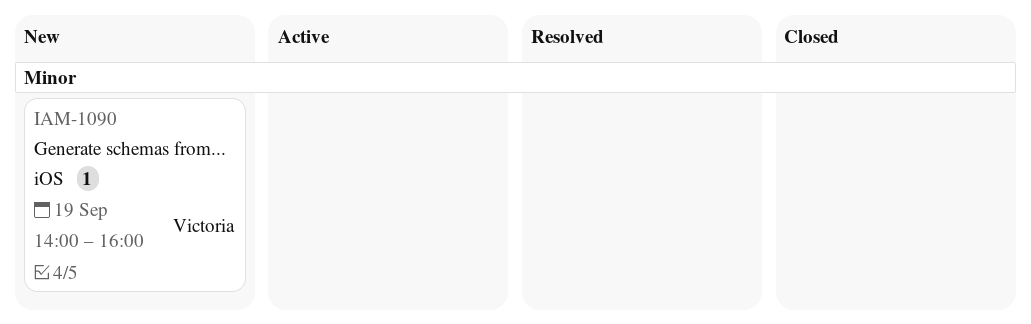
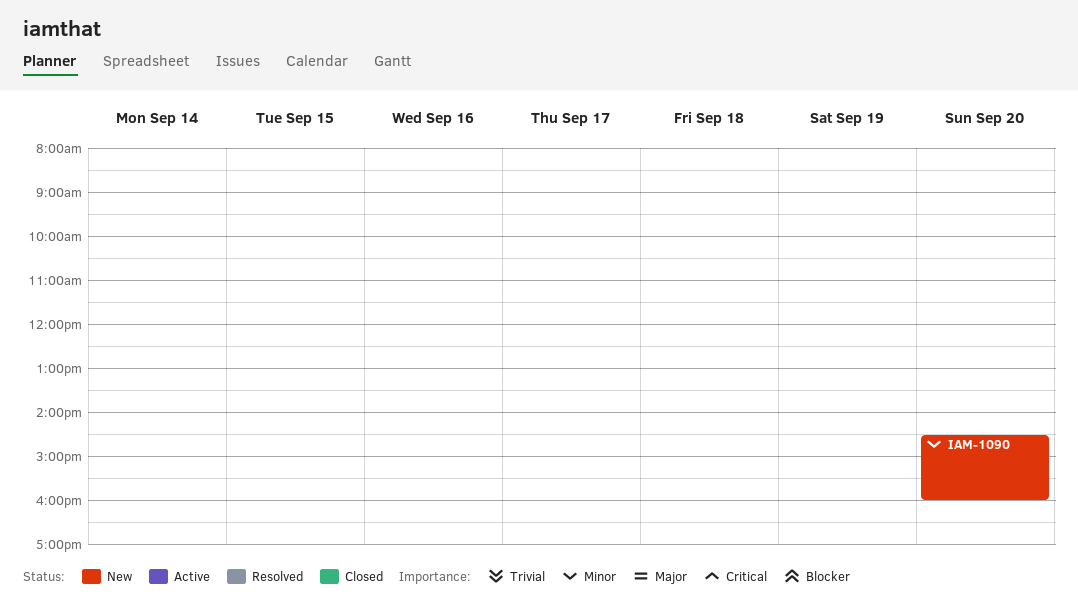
IAM-1090, day: Sep 19 -> Sep 20
IAM-1090, begins: 14:00 -> 14:30

